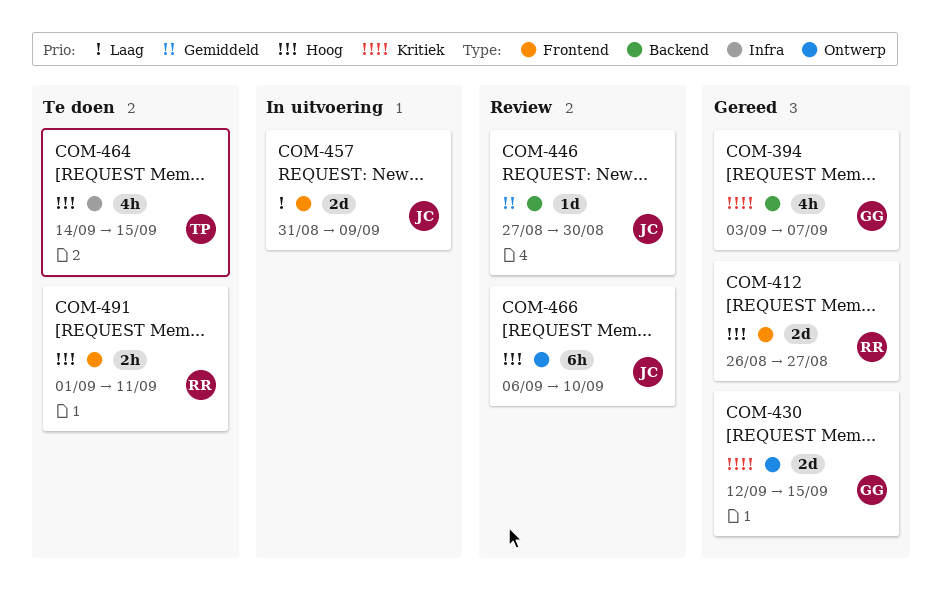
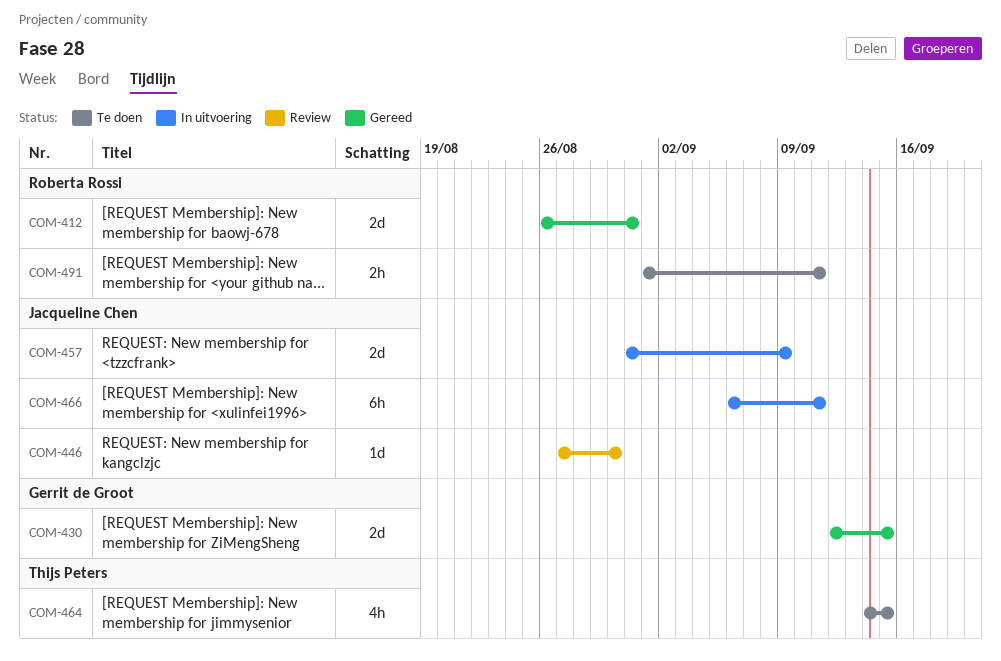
COM-394: present -> none
COM-412, due: Aug 27 -> Aug 31
COM-466, status: Review -> In uitvoering
COM-466, due: Sep 10 -> Sep 11

